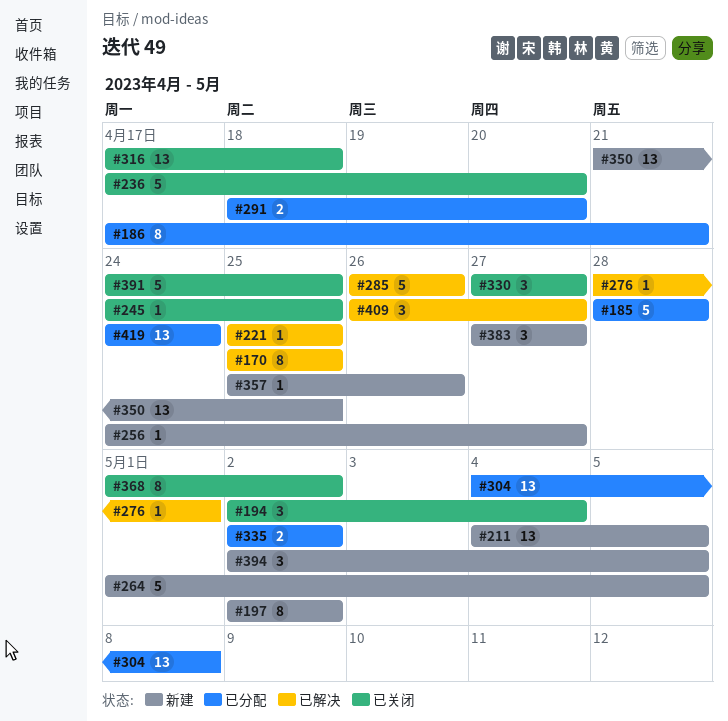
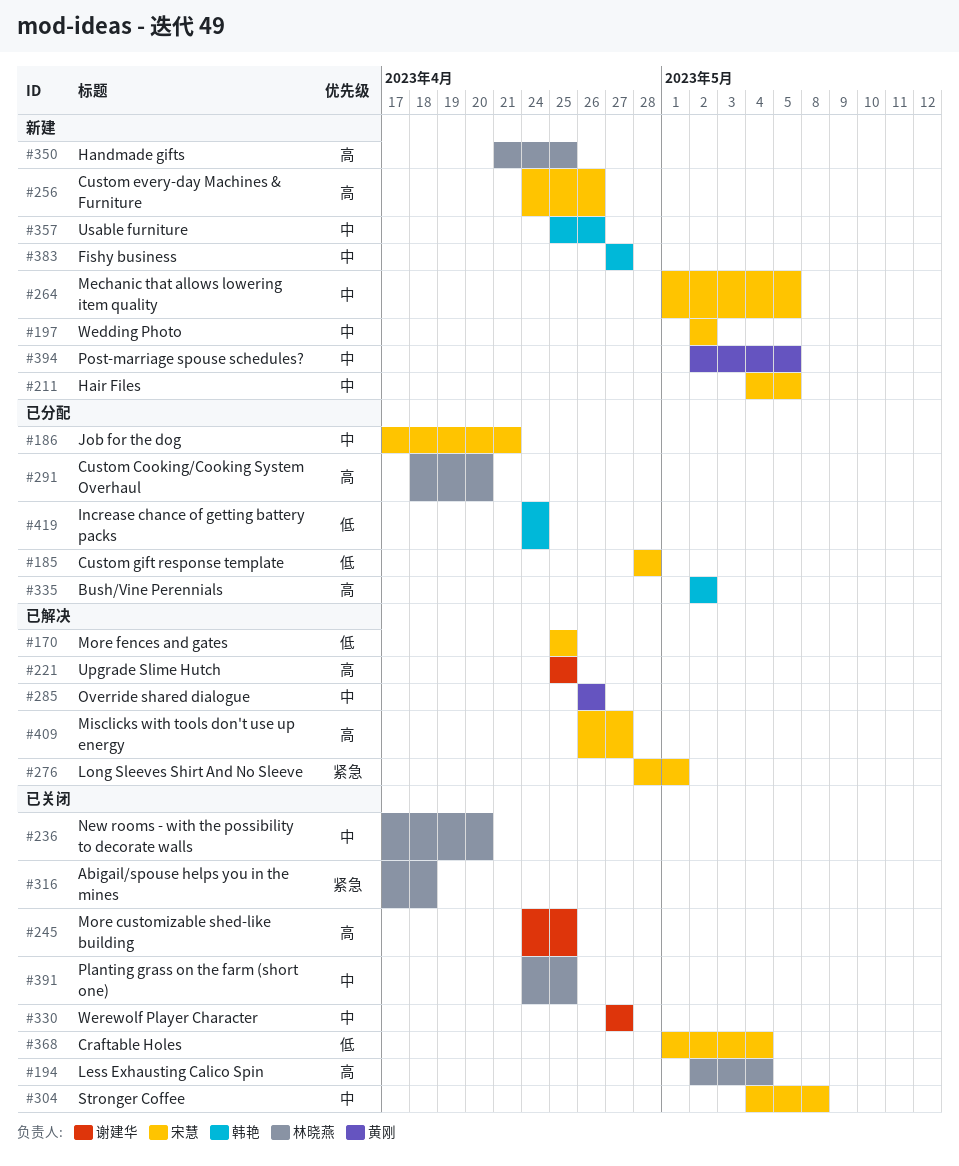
#256, due: Apr 27 -> Apr 26
#304, status: 已分配 -> 已关闭
#368, due: May 2 -> May 4

